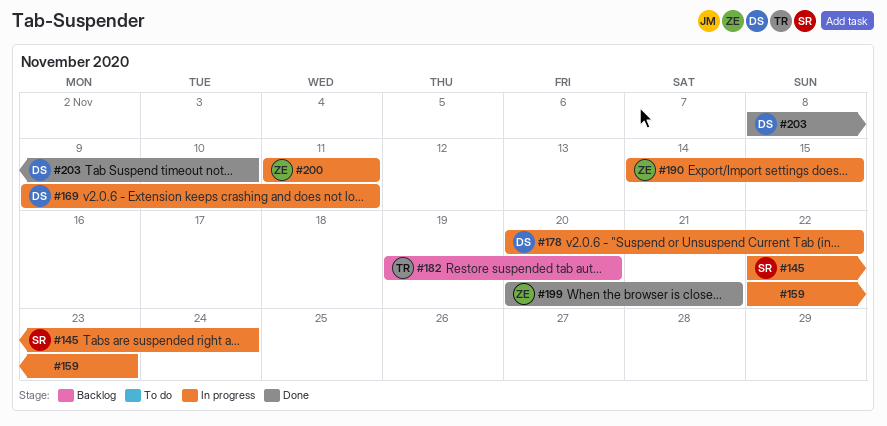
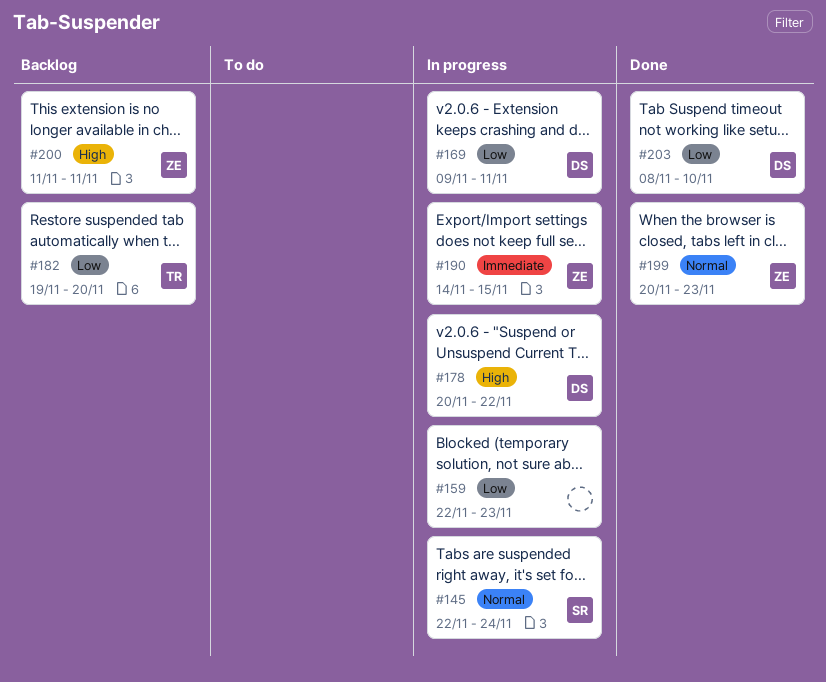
#199, due: Nov 21 -> Nov 23
#200, status: In progress -> Backlog

